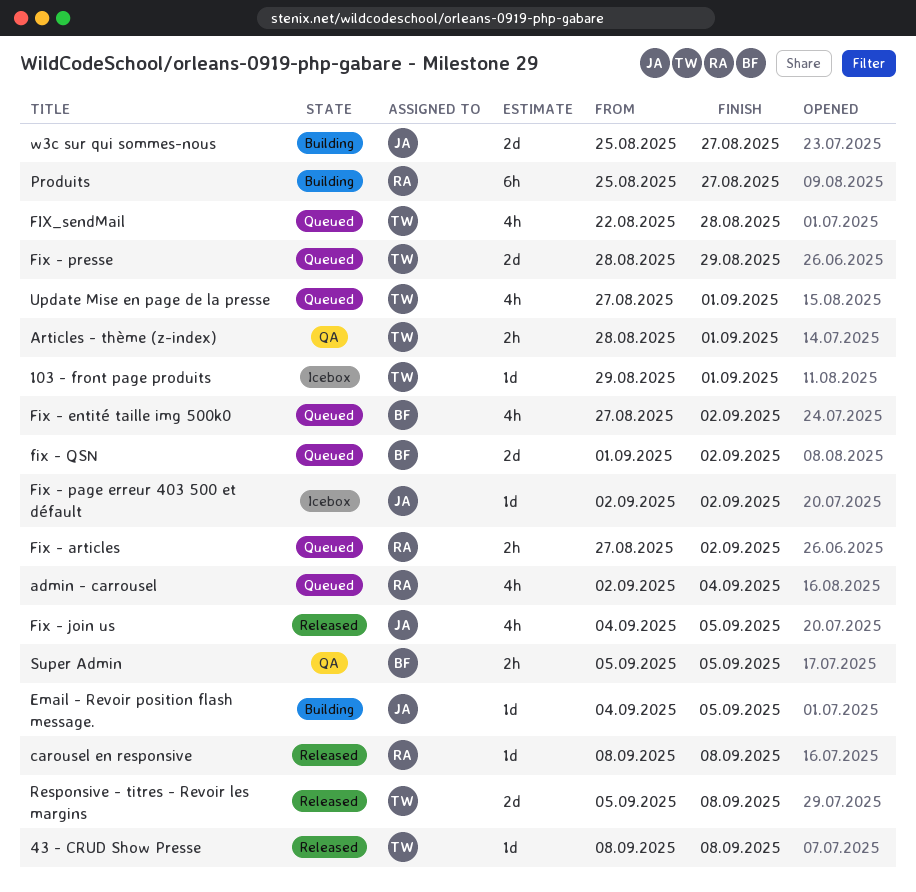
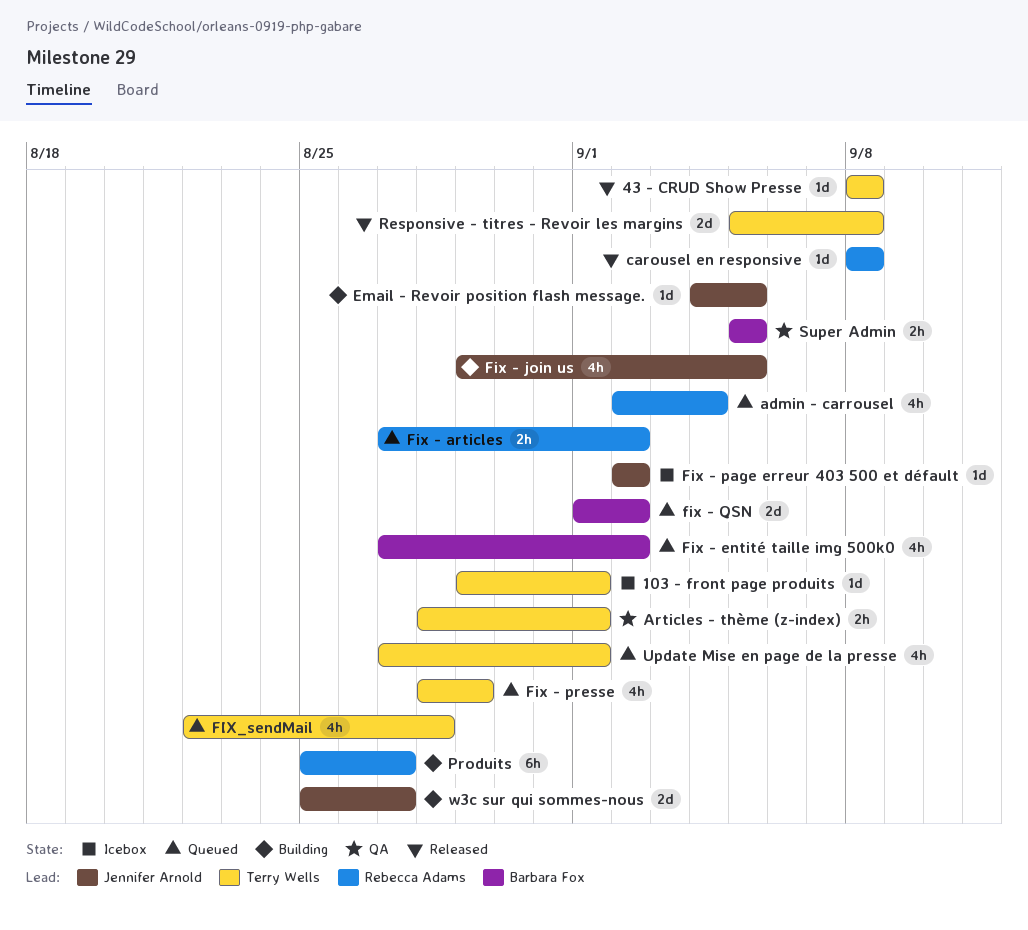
Fix - join us, status: Released -> Building
Fix - join us, start: Sep 4 -> Aug 29
Fix - presse, estimate: 2d -> 4h

